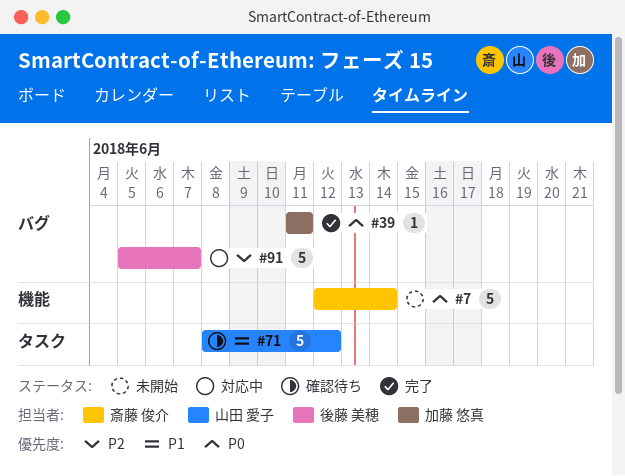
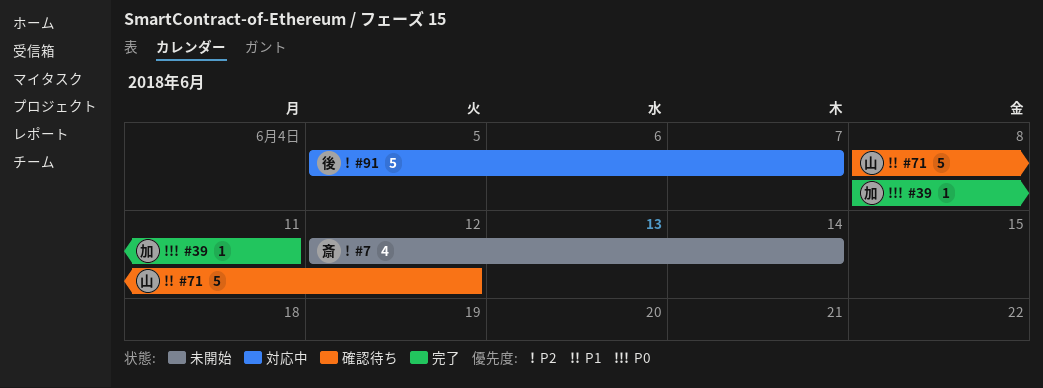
#7, priority: P0 -> P2
#7, estimate: 5 -> 4
#39, start: Jun 11 -> Jun 8

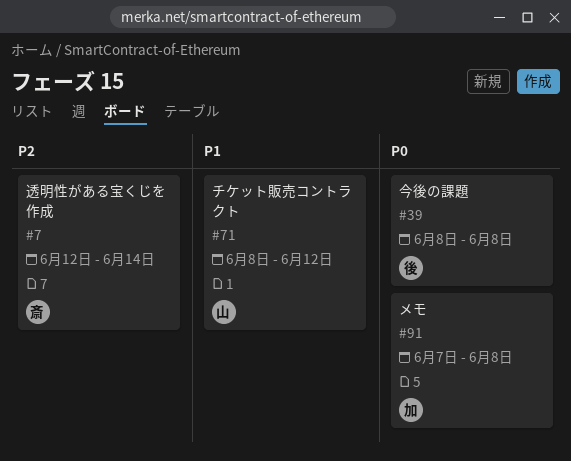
#39, owner: 加 -> 後
#39, due: Jun 11 -> Jun 8
#91, owner: 後 -> 加
#91, priority: P2 -> P0
#91, start: Jun 5 -> Jun 7
#91, due: Jun 7 -> Jun 8

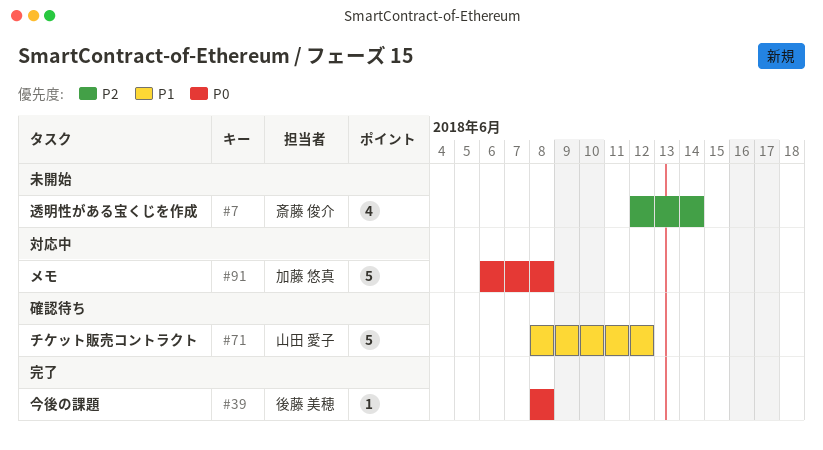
#91, start: Jun 7 -> Jun 6

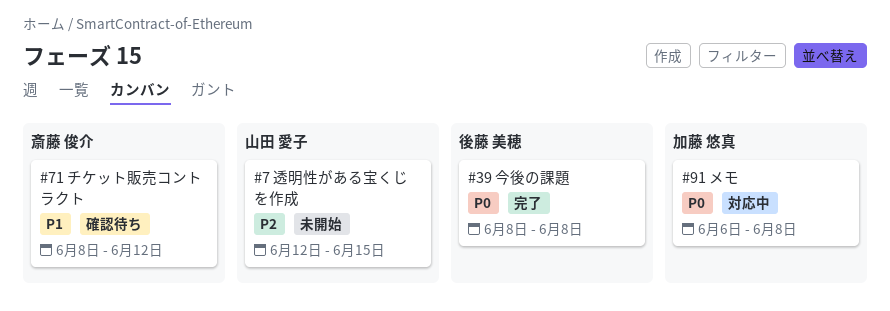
#7, owner: 斎藤 俊介 -> 山田 愛子
#7, due: Jun 14 -> Jun 15
#71, owner: 山田 愛子 -> 斎藤 俊介

